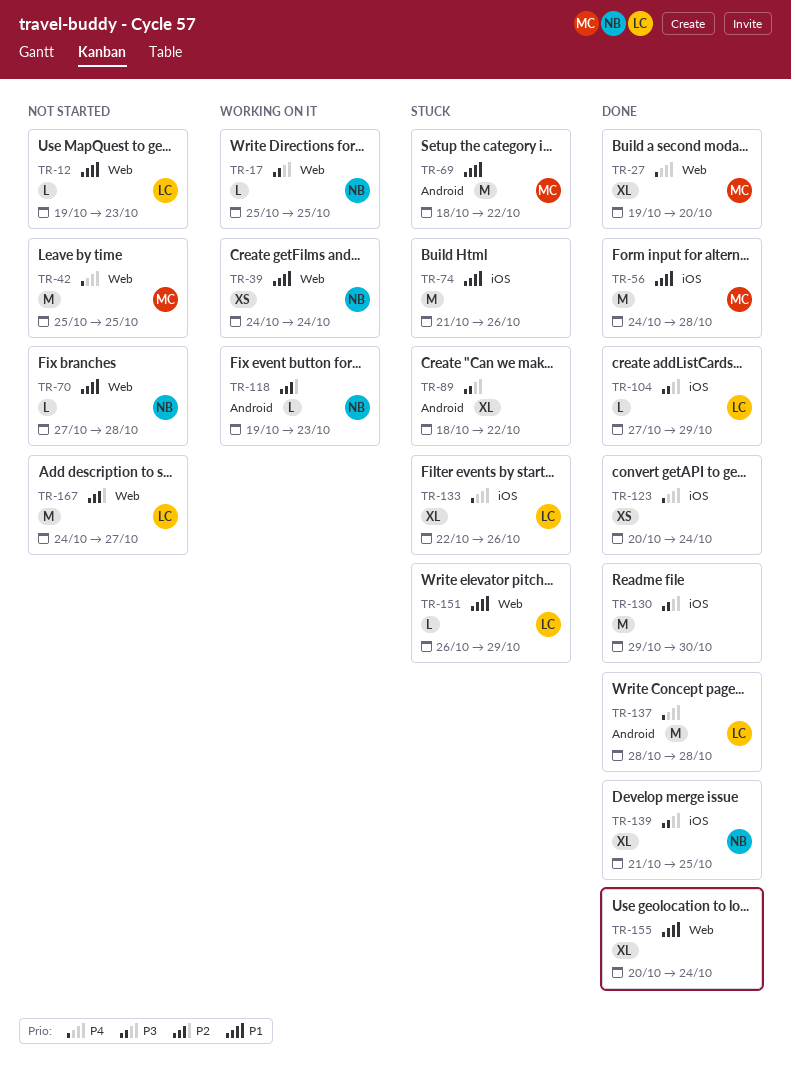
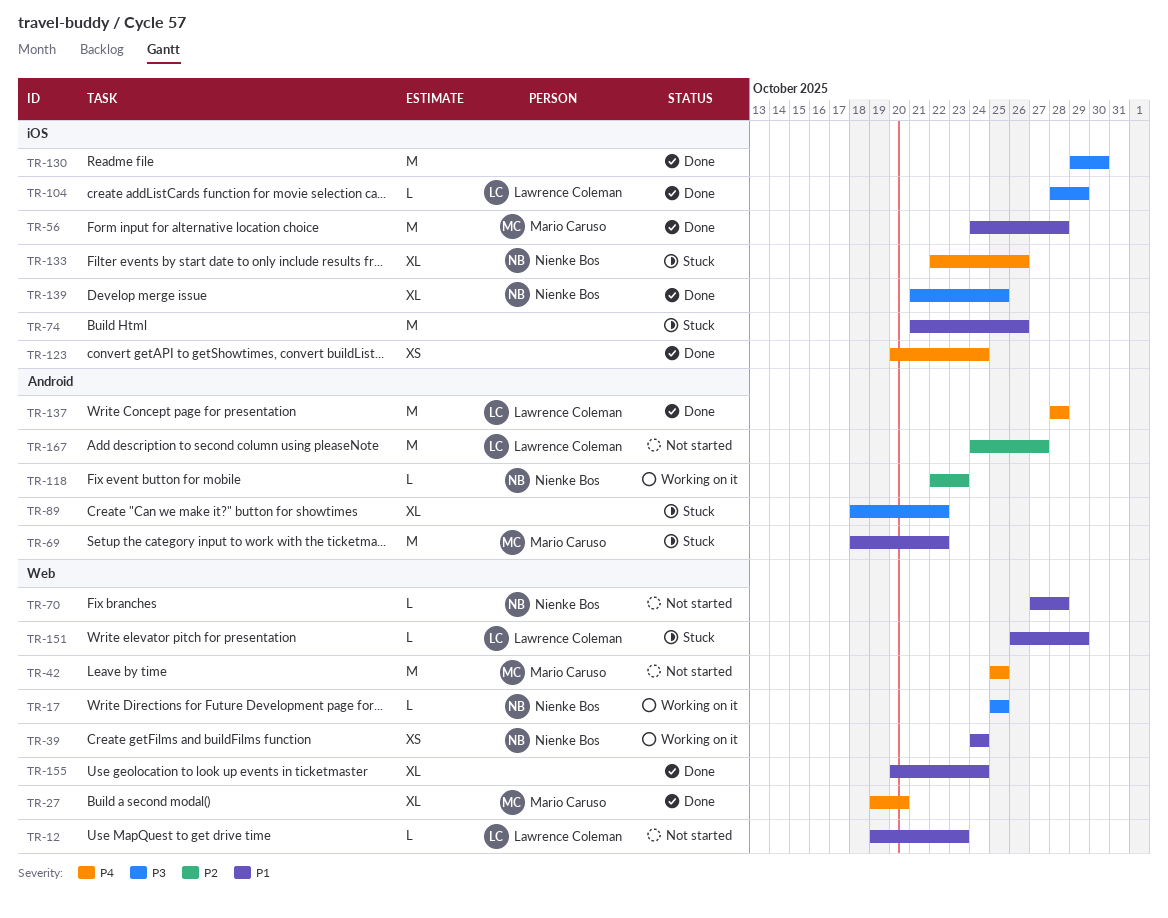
TR-104, start: Oct 27 -> Oct 28
TR-118, start: Oct 19 -> Oct 22
TR-133, owner: Lawrence Coleman -> Nienke Bos
TR-167, label: Web -> Android

